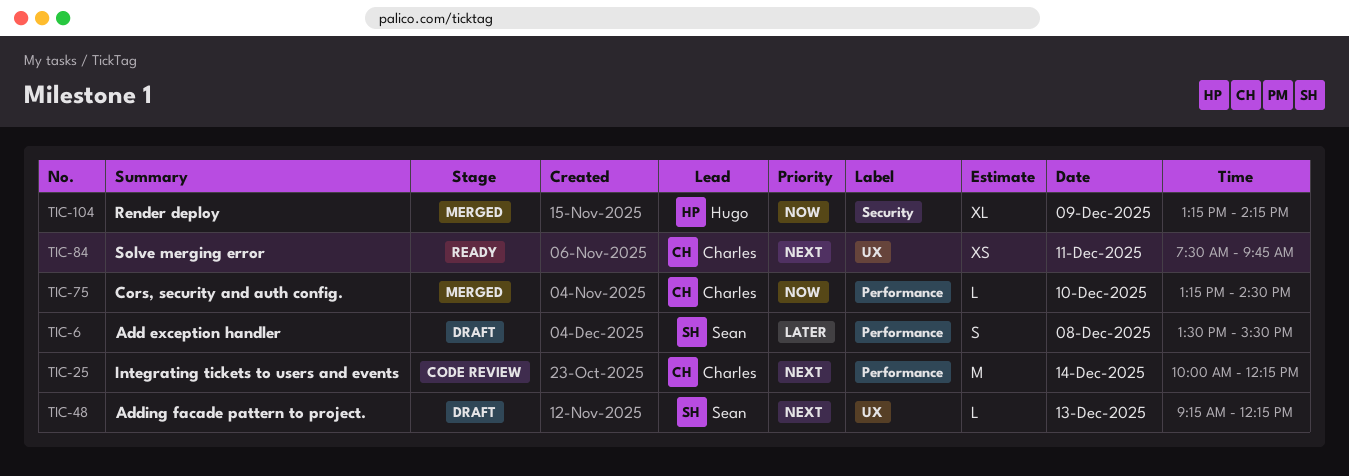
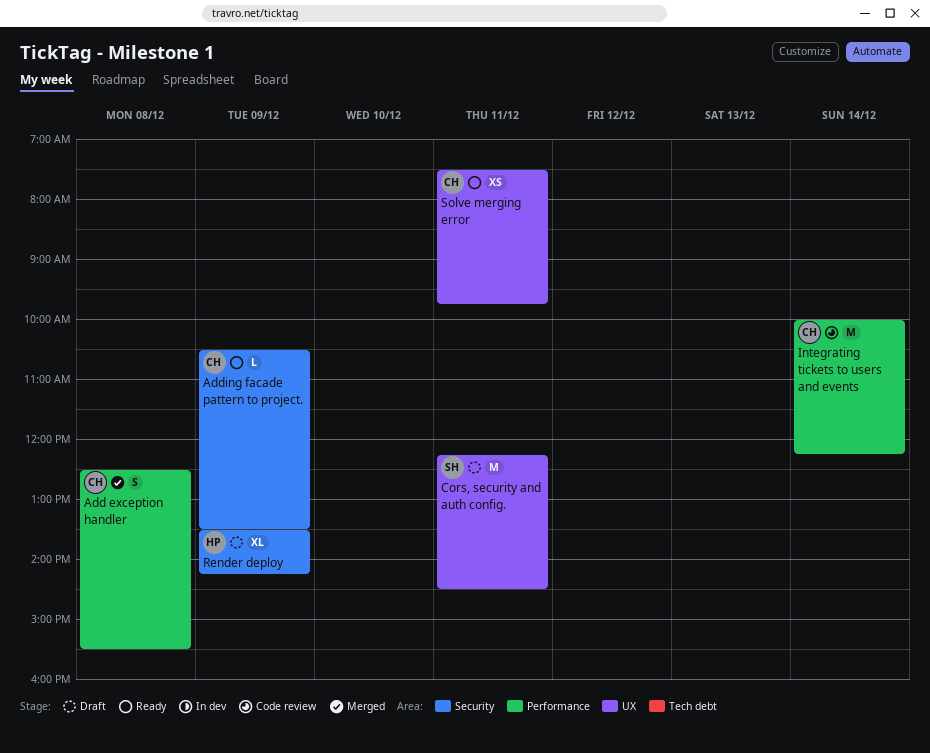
Add exception handler, status: Draft -> Merged
Add exception handler, owner: Sean -> Charles
Add exception handler, begins: 13:30 -> 12:30
Adding facade pattern to project., status: Draft -> Ready
Adding facade pattern to project., owner: Sean -> Charles
Adding facade pattern to project., label: UX -> Security
Adding facade pattern to project., day: Dec 13 -> Dec 9
Adding facade pattern to project., begins: 09:15 -> 10:30
Adding facade pattern to project., ends: 12:15 -> 13:30
Cors, security and auth config., status: Merged -> Draft
Cors, security and auth config., owner: Charles -> Sean
Cors, security and auth config., label: Performance -> UX
Cors, security and auth config., estimate: L -> M
Cors, security and auth config., day: Dec 10 -> Dec 11
Cors, security and auth config., begins: 13:15 -> 12:15
Render deploy, status: Merged -> Draft
Render deploy, begins: 13:15 -> 13:30

